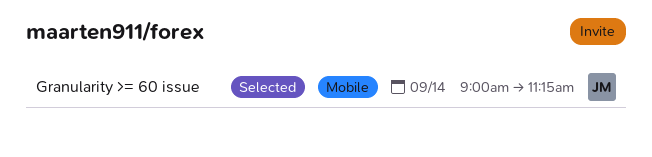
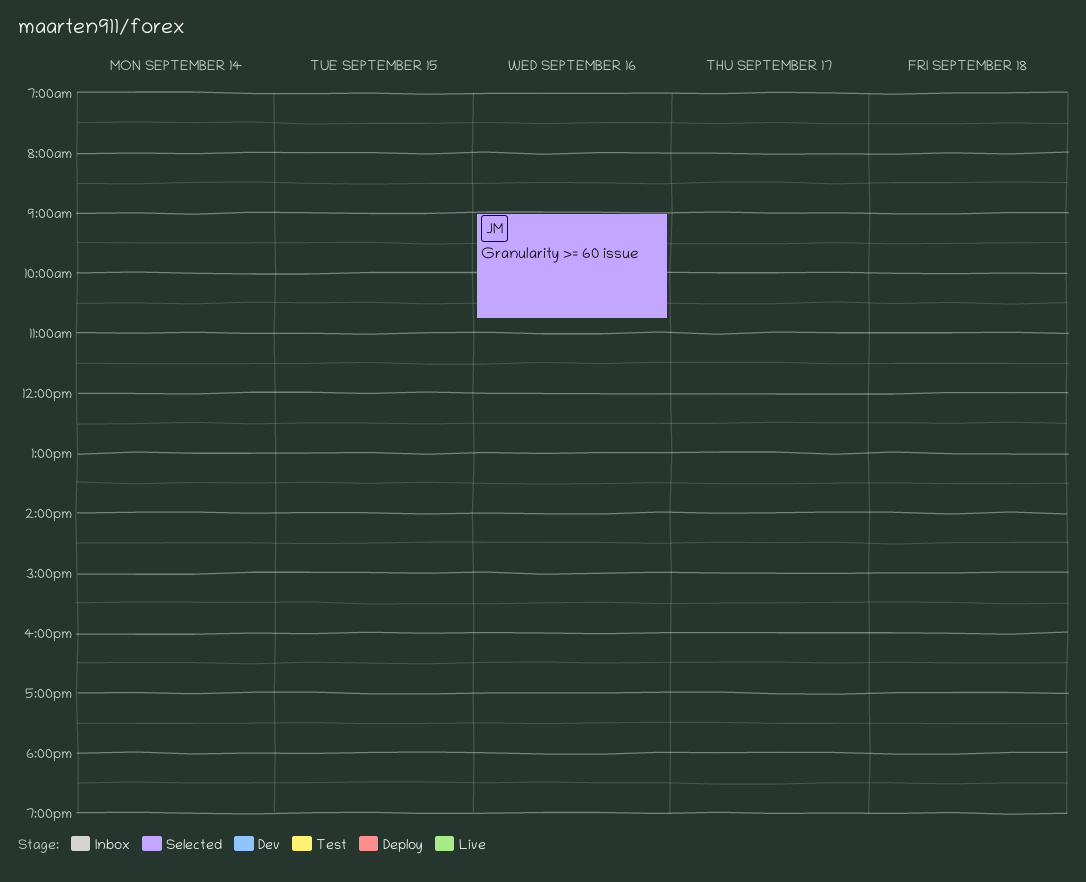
Granularity >= 60 issue, day: Sep 14 -> Sep 16
Granularity >= 60 issue, ends: 11:15 -> 10:45

